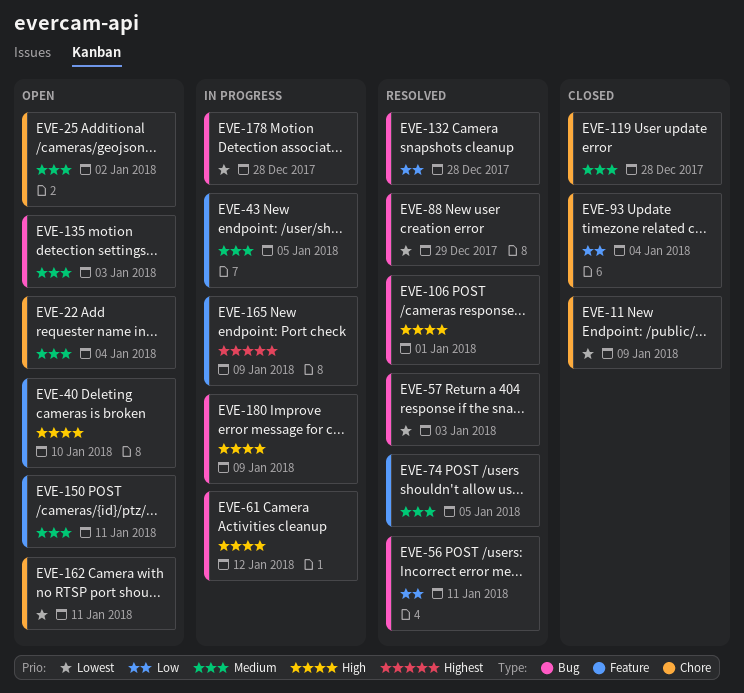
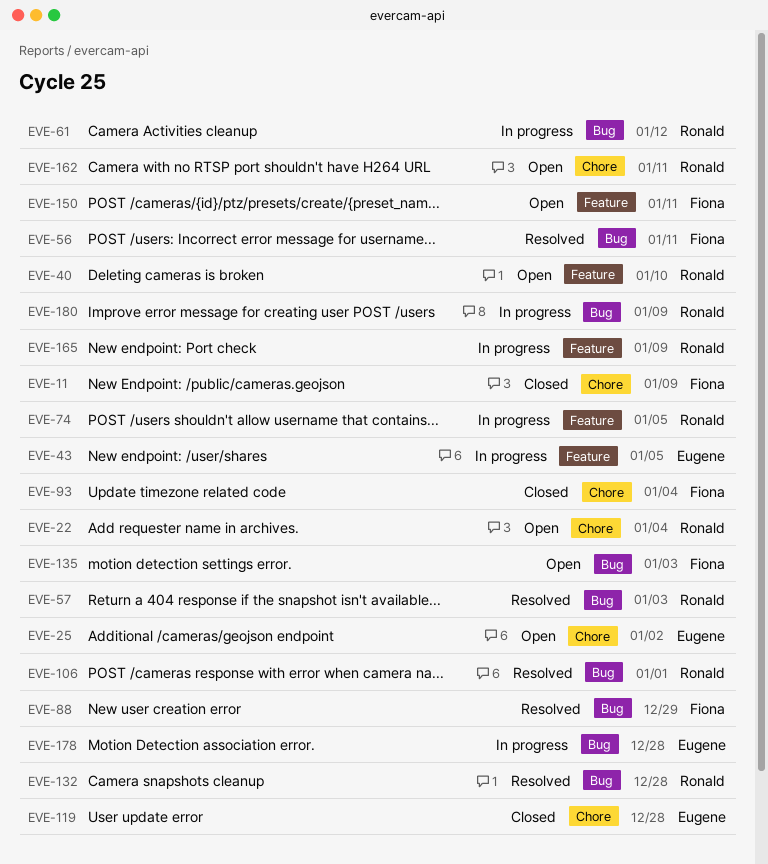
EVE-74, status: Resolved -> In progress

